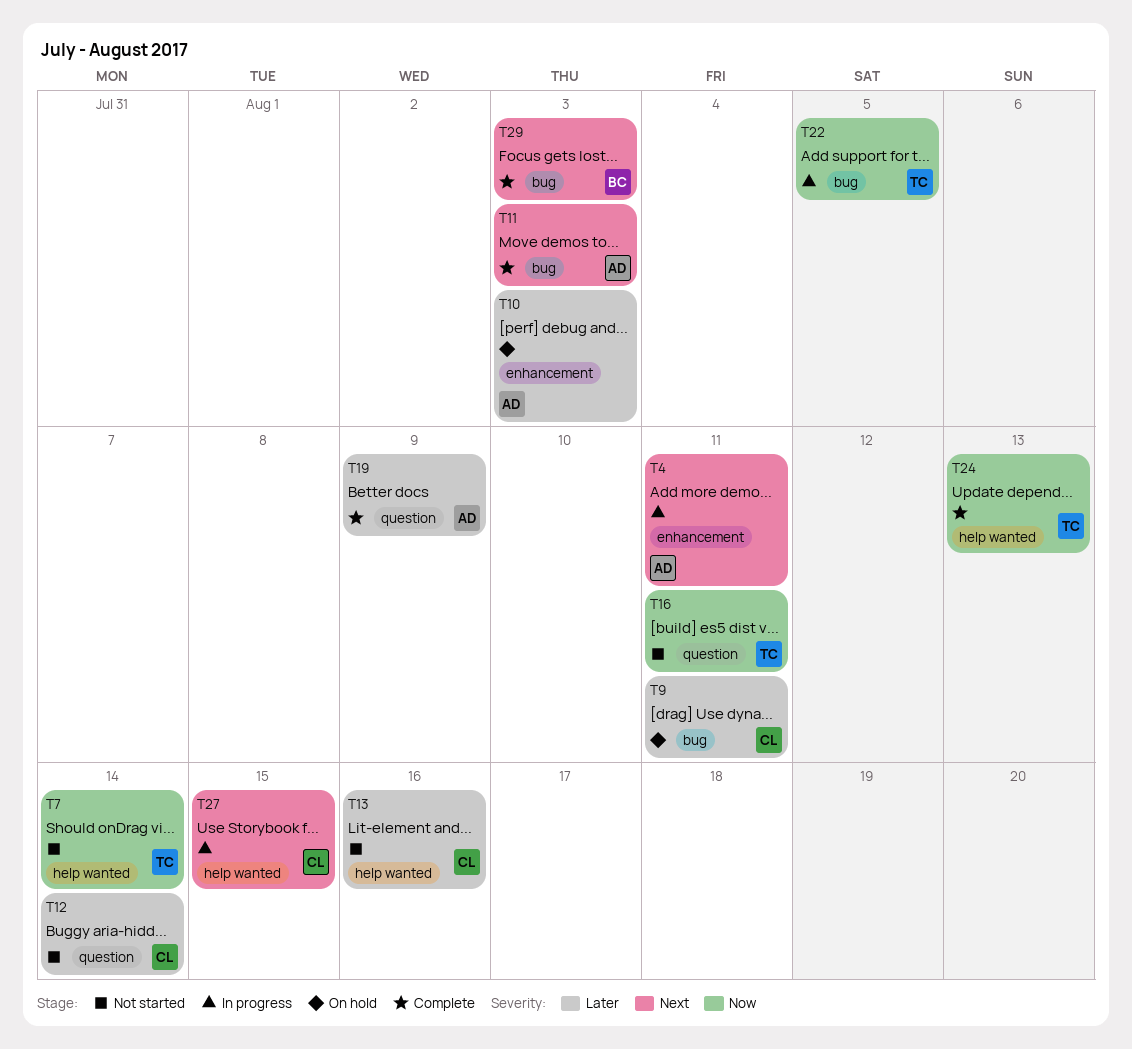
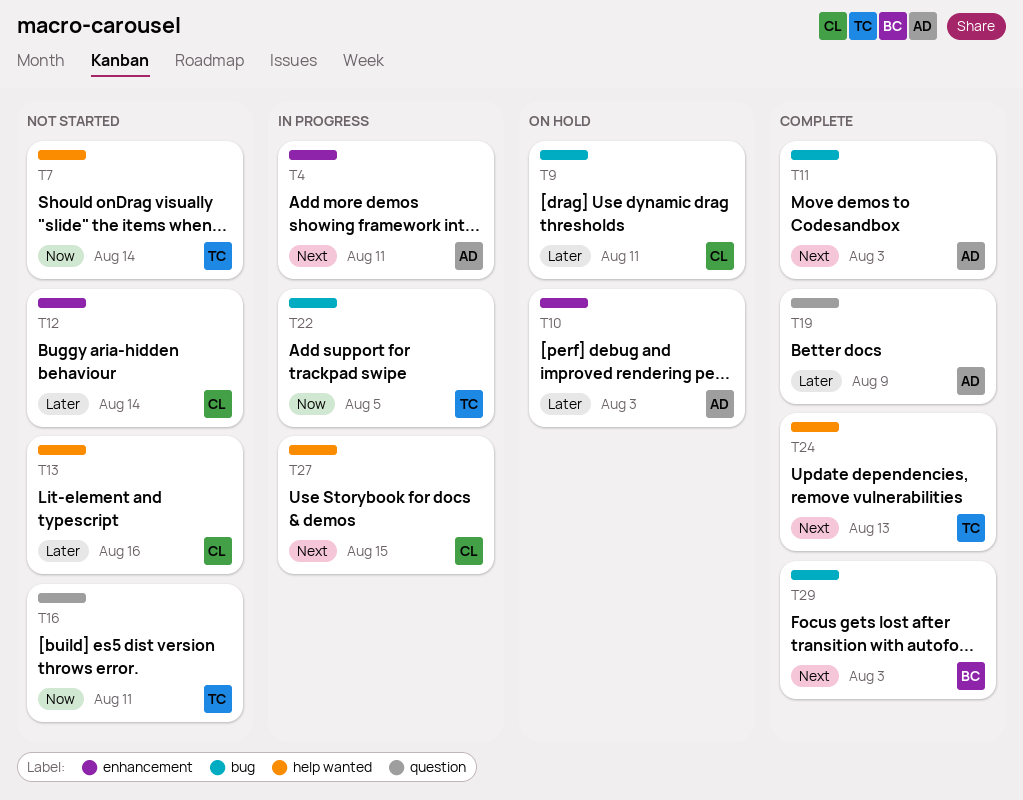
T12, label: question -> enhancement
T24, priority: Now -> Next

